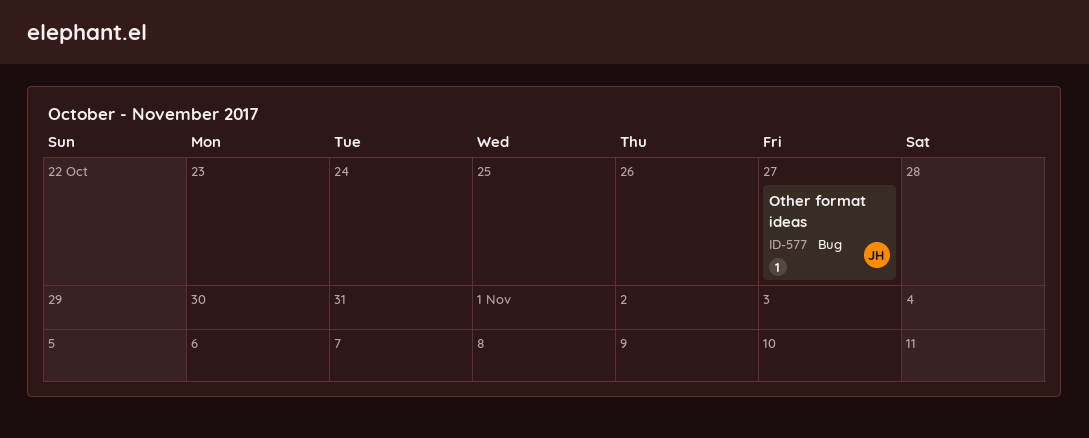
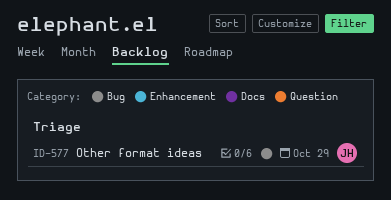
ID-577, due: Oct 27 -> Oct 29

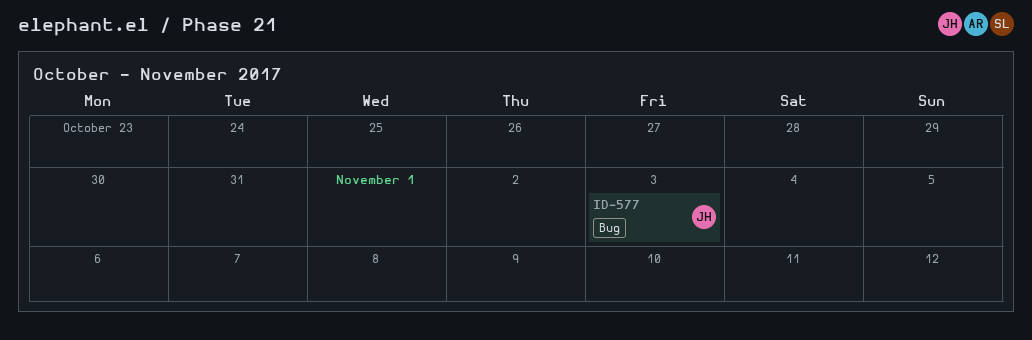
ID-577, due: Oct 29 -> Nov 3

